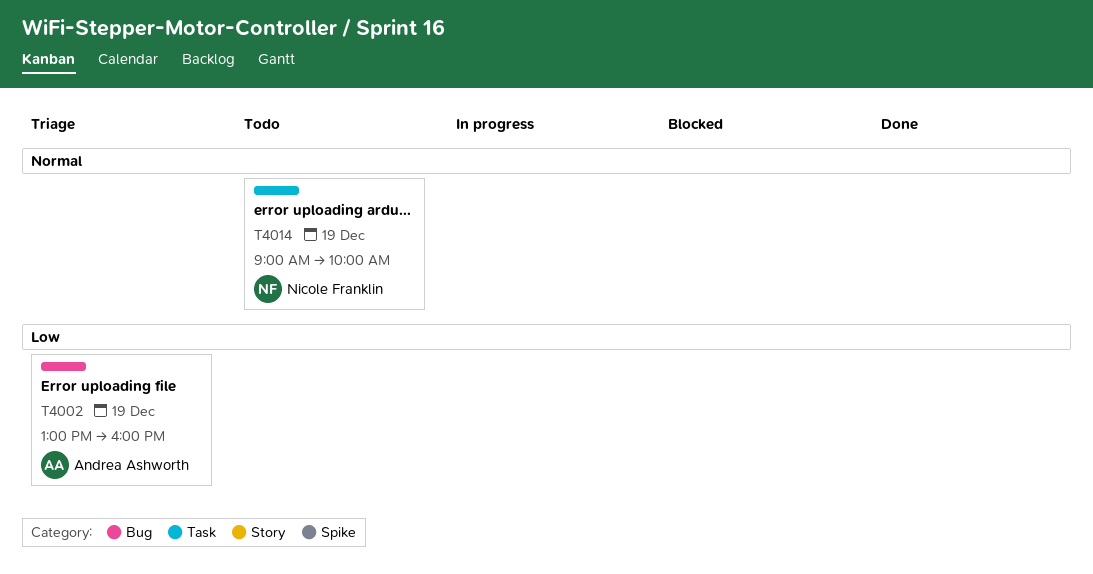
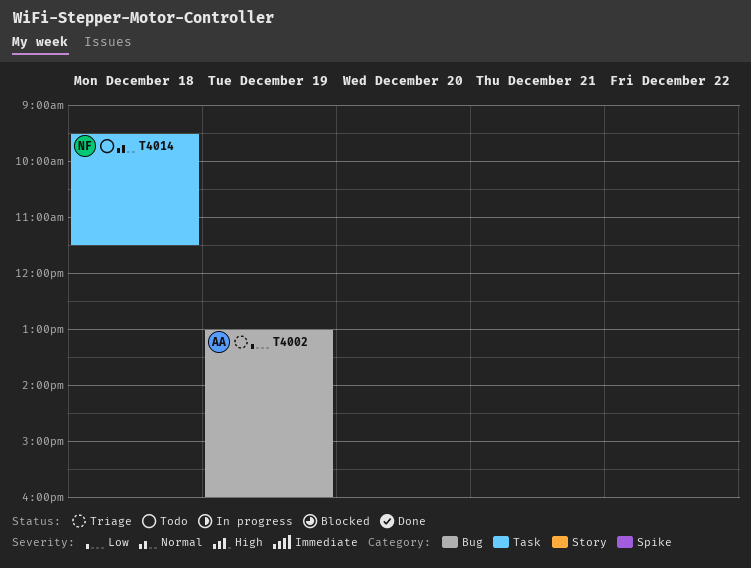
T4014, day: Dec 19 -> Dec 18
T4014, begins: 09:00 -> 09:30
T4014, ends: 10:00 -> 11:30

